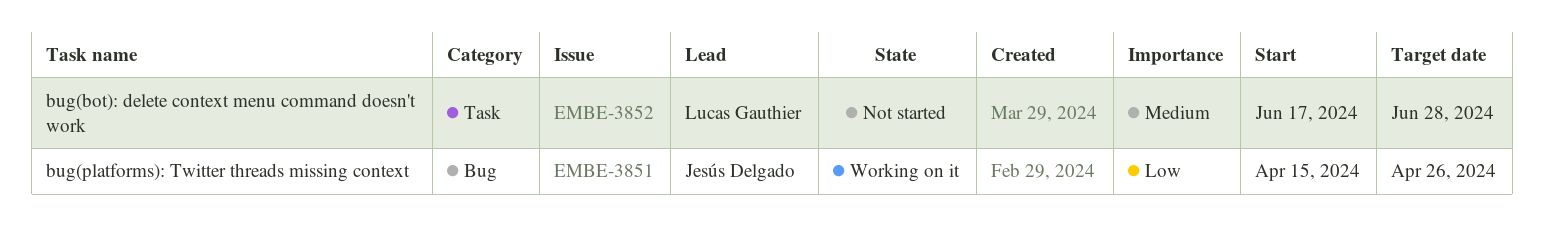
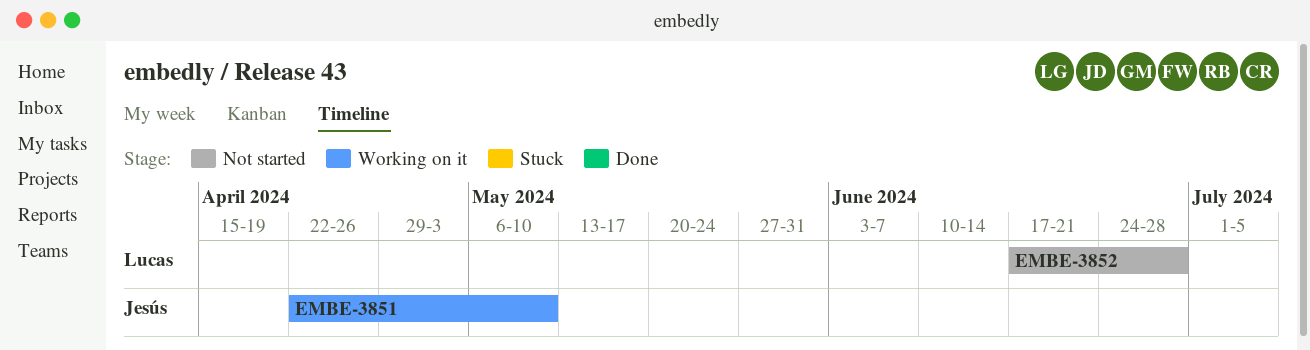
EMBE-3851, start: Apr 15 -> Apr 22
EMBE-3851, due: Apr 26 -> May 10

